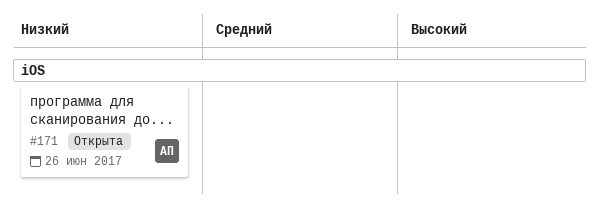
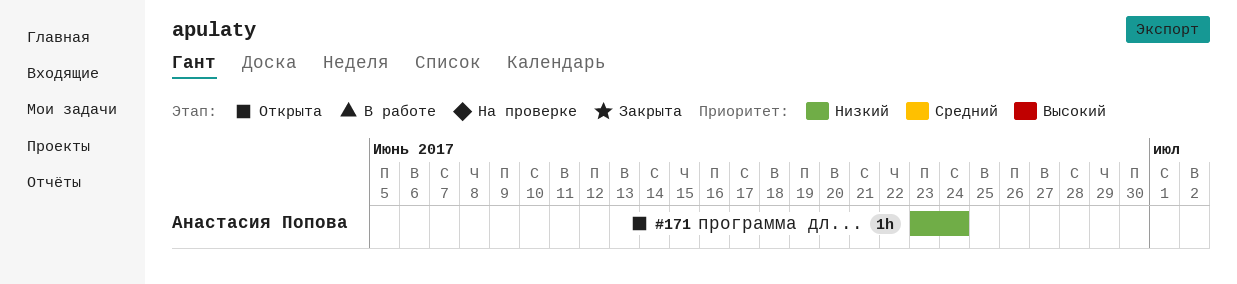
#171, due: Jun 26 -> Jun 24

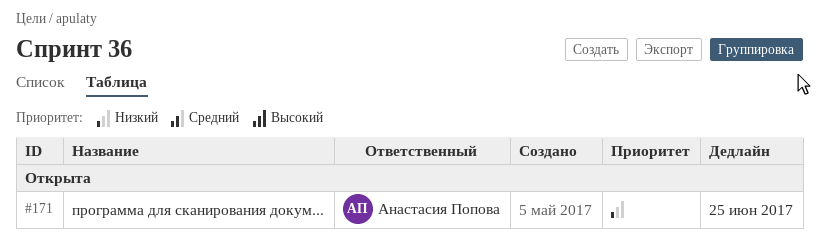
#171, due: Jun 24 -> Jun 25

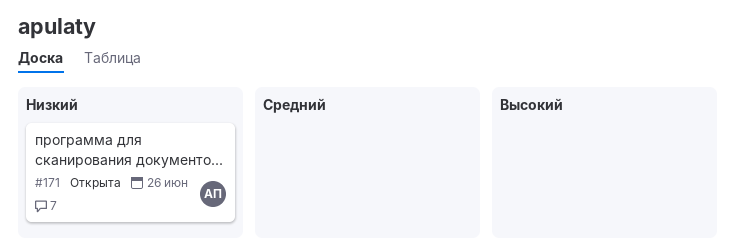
#171, due: Jun 25 -> Jun 26

